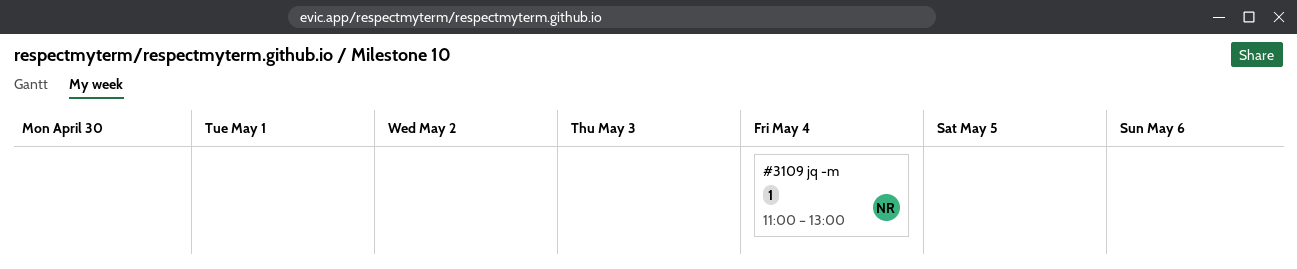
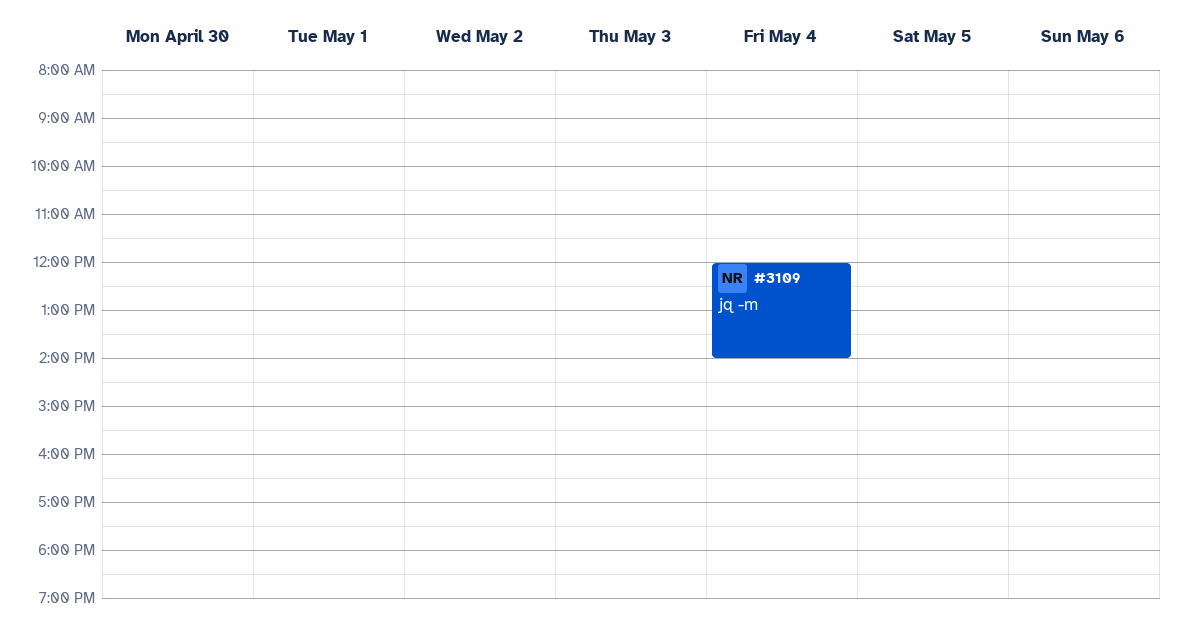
#3109, begins: 11:00 -> 12:00
#3109, ends: 13:00 -> 14:00

